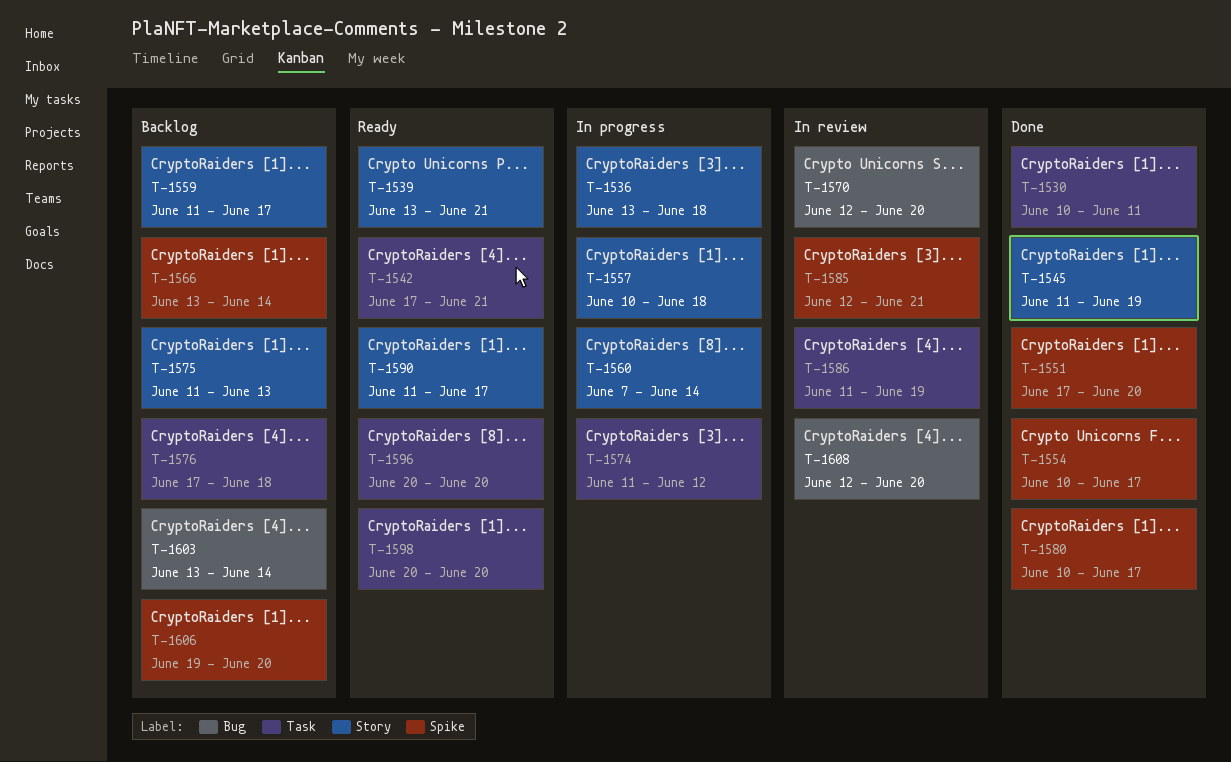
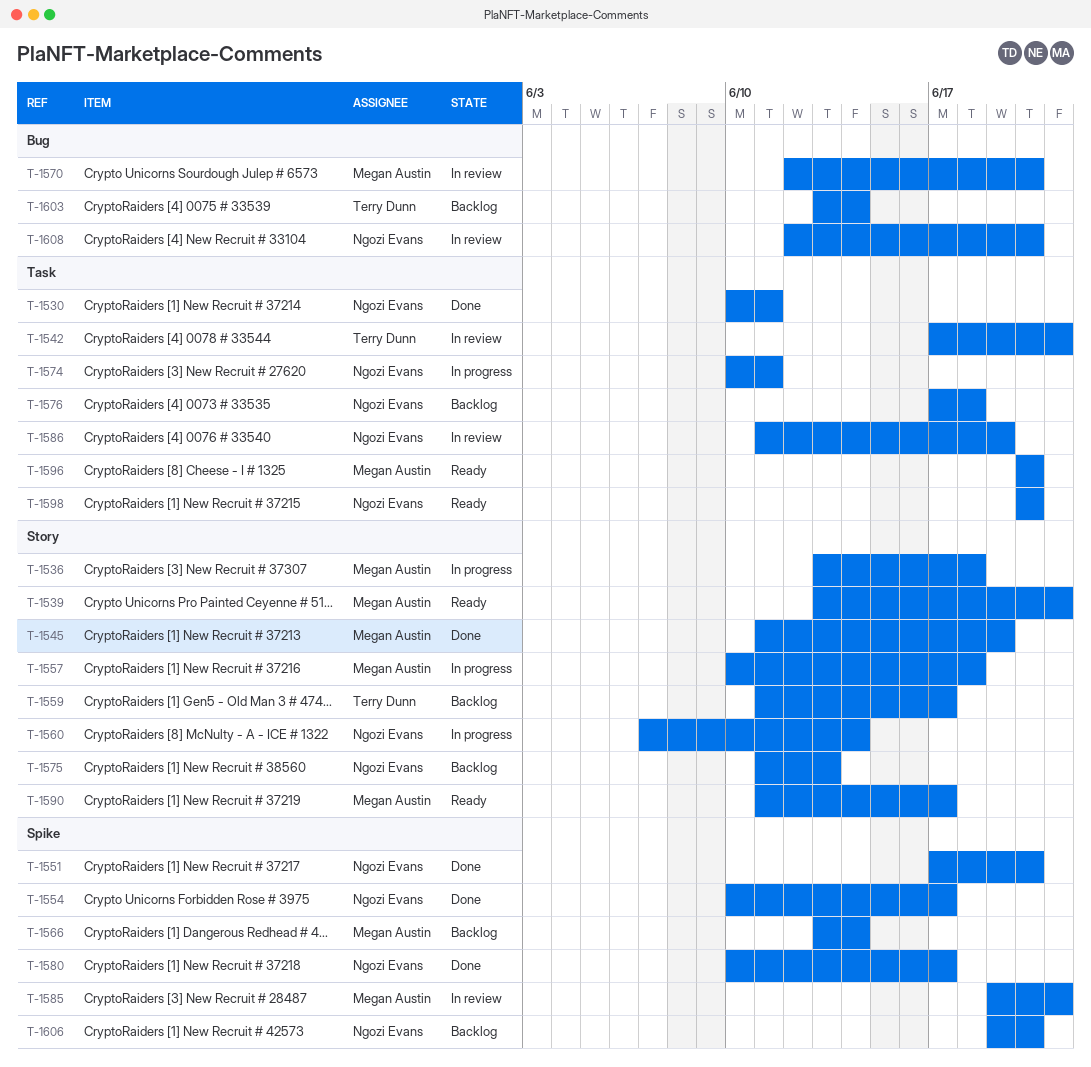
T-1542, status: Ready -> In review
T-1574, start: Jun 11 -> Jun 10
T-1574, due: Jun 12 -> Jun 11
T-1585, start: Jun 12 -> Jun 19

